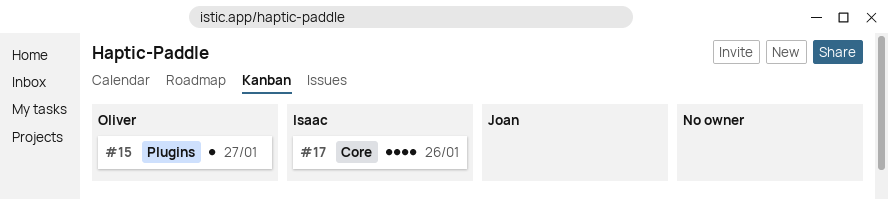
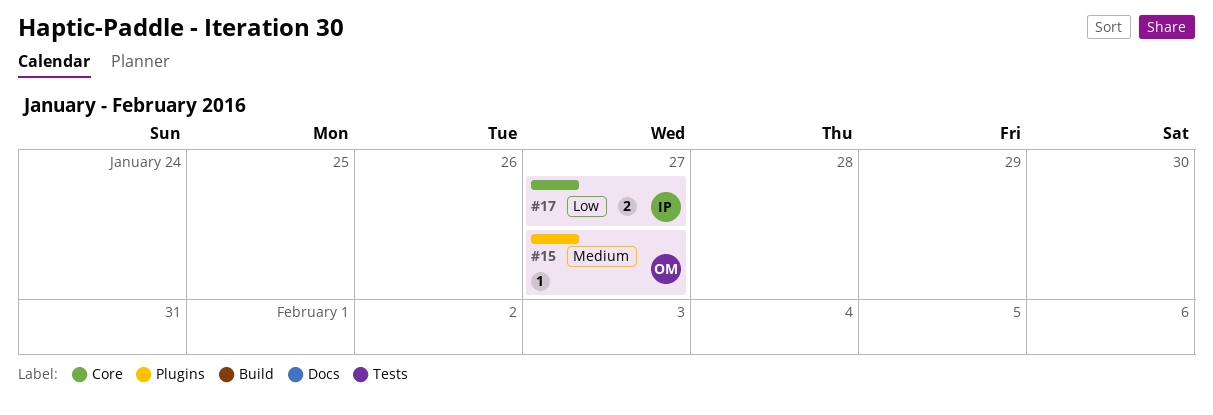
#17, estimate: 4 -> 2
#17, due: Jan 26 -> Jan 27

